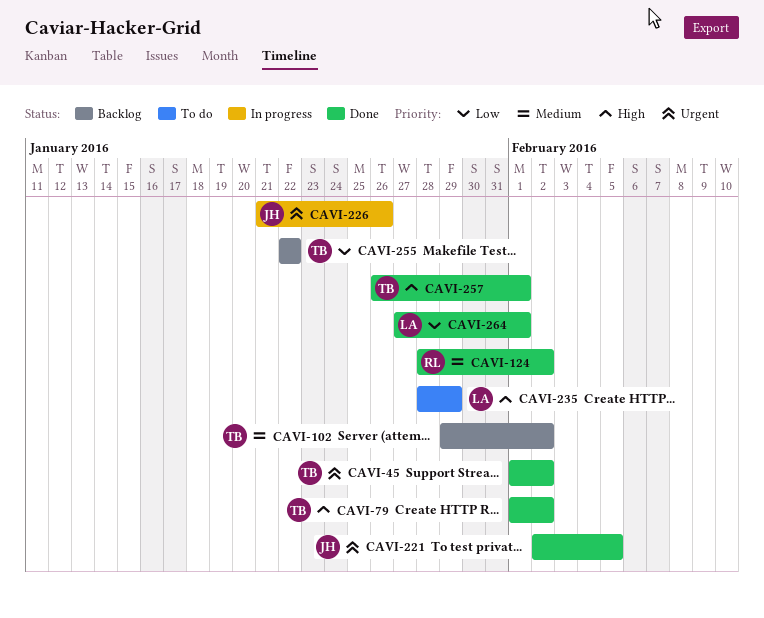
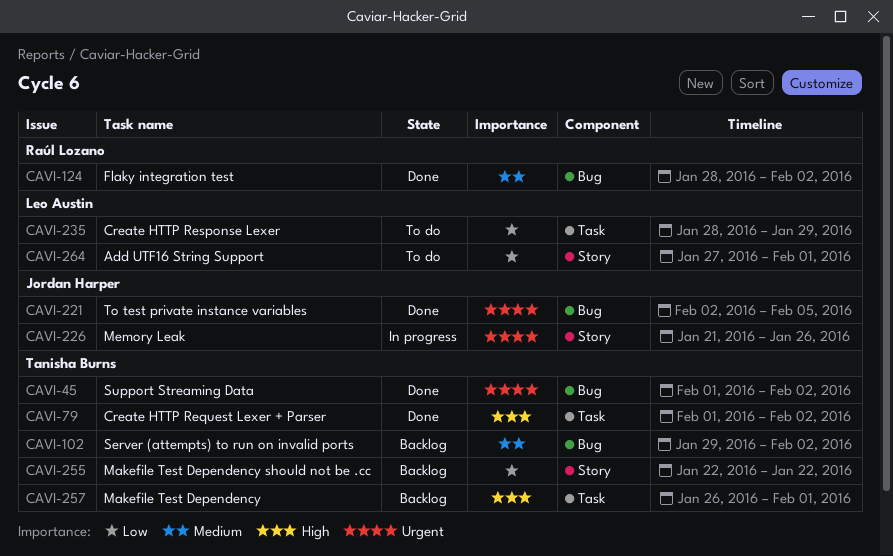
CAVI-235, priority: High -> Low
CAVI-257, status: Done -> Backlog
CAVI-264, status: Done -> To do

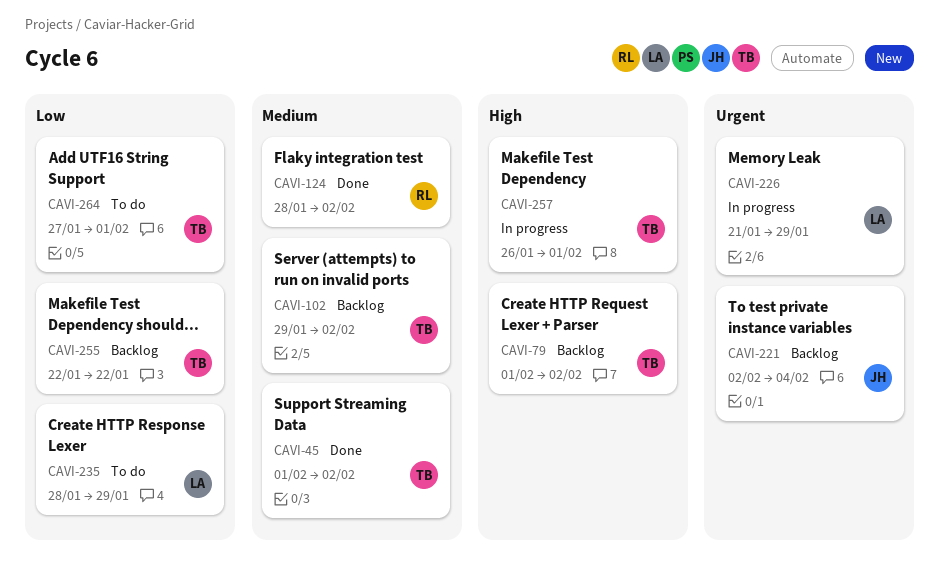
CAVI-45, priority: Urgent -> Medium
CAVI-79, status: Done -> Backlog
CAVI-221, status: Done -> Backlog
CAVI-221, due: Feb 5 -> Feb 4
CAVI-226, owner: Jordan Harper -> Leo Austin
CAVI-226, due: Jan 26 -> Jan 29
CAVI-257, status: Backlog -> In progress
CAVI-264, owner: Leo Austin -> Tanisha Burns

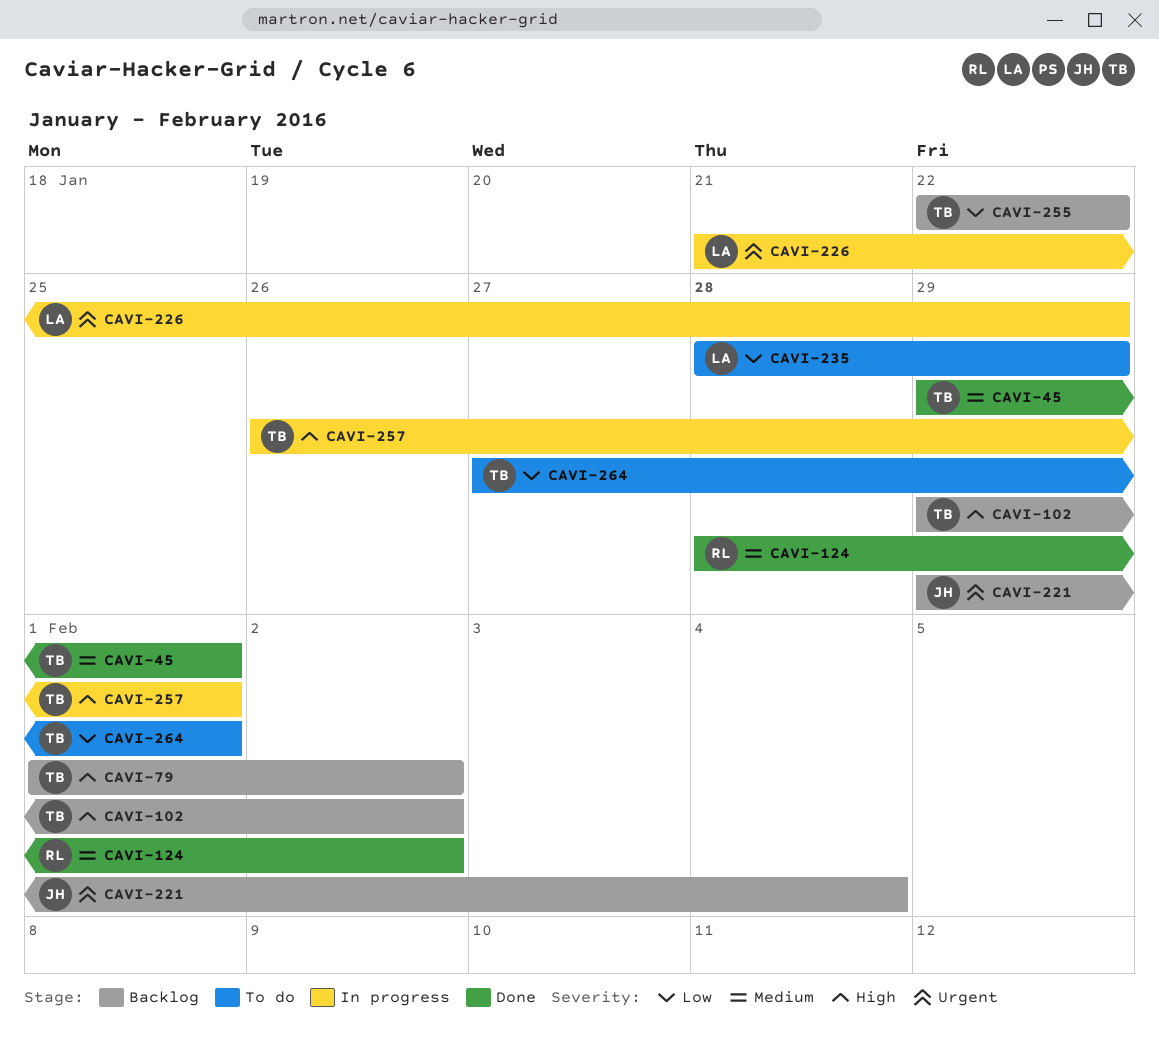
CAVI-45, start: Feb 1 -> Jan 29
CAVI-45, due: Feb 2 -> Feb 1
CAVI-102, priority: Medium -> High
CAVI-221, start: Feb 2 -> Jan 29

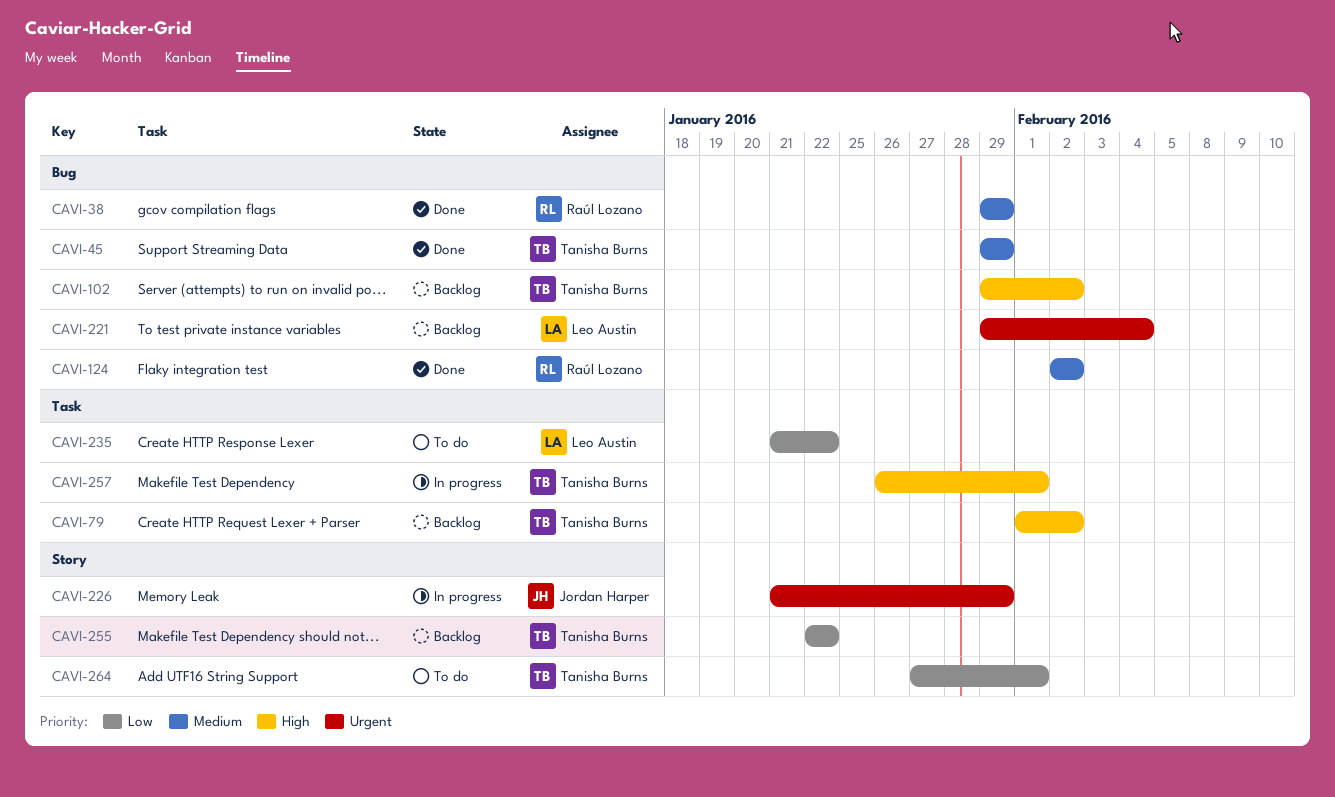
CAVI-38: none -> present
CAVI-45, due: Feb 1 -> Jan 29
CAVI-124, start: Jan 28 -> Feb 2
CAVI-221, owner: Jordan Harper -> Leo Austin
CAVI-226, owner: Leo Austin -> Jordan Harper
CAVI-235, start: Jan 28 -> Jan 21
CAVI-235, due: Jan 29 -> Jan 22

